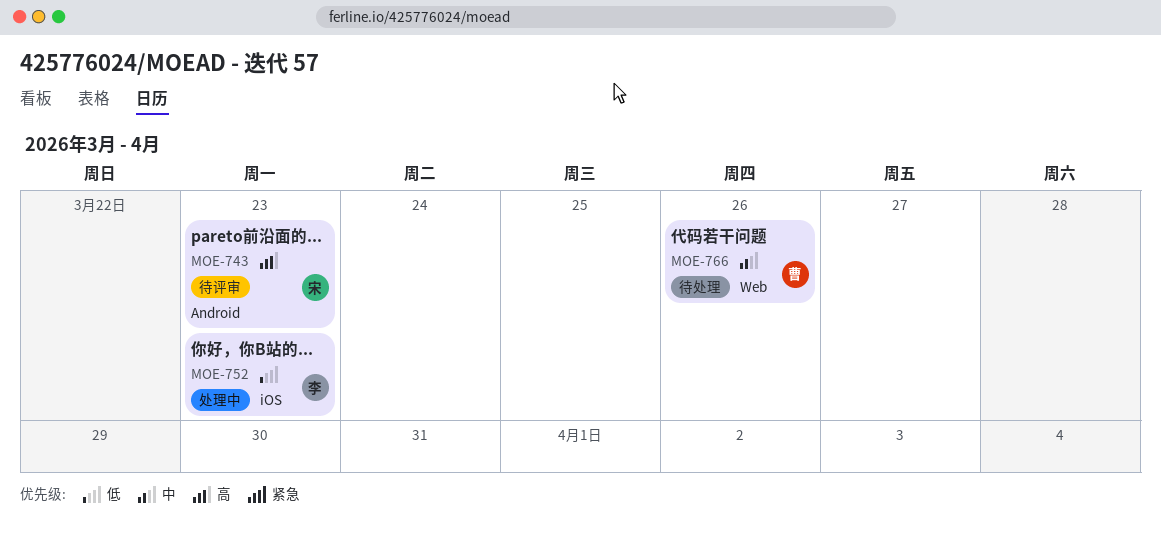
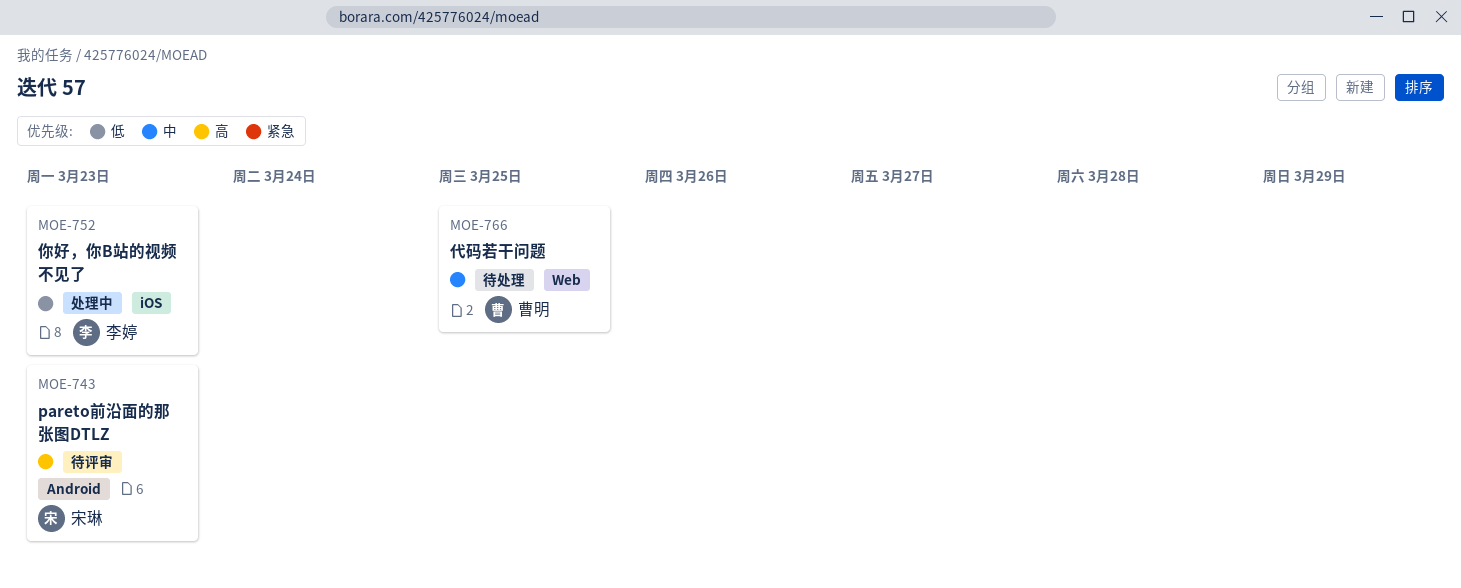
MOE-766, due: Mar 26 -> Mar 25

